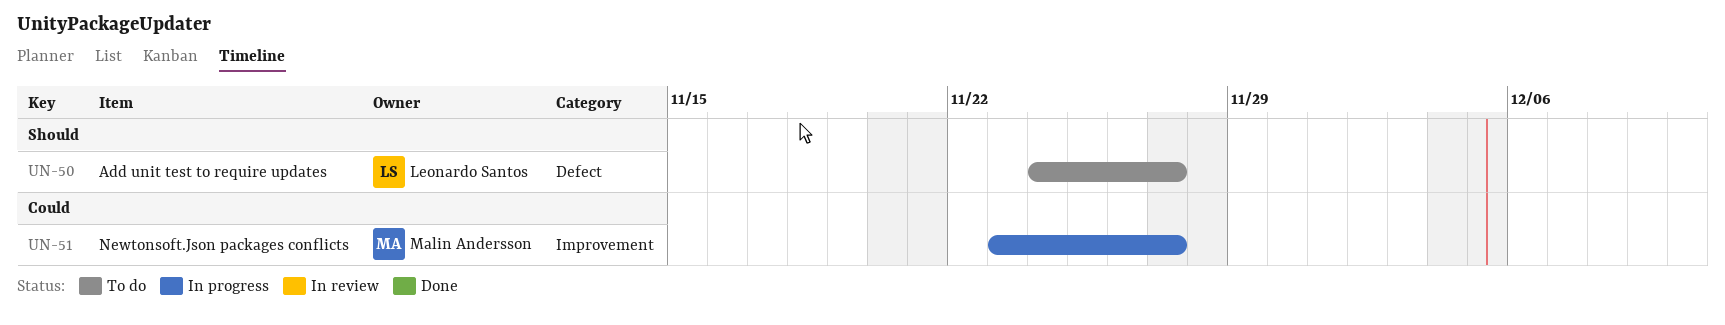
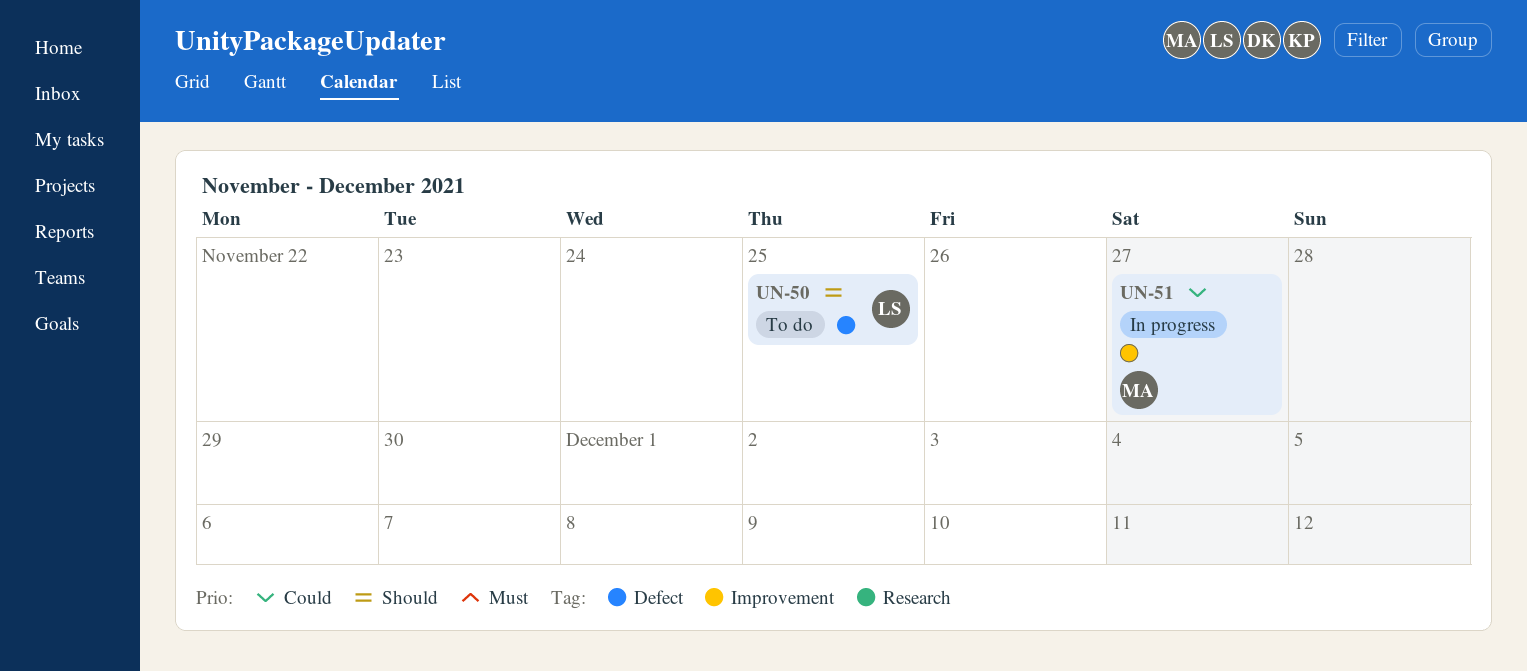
UN-50, due: Nov 27 -> Nov 25

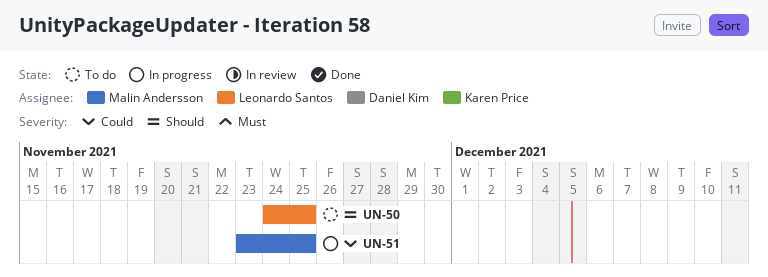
UN-51, due: Nov 27 -> Nov 25

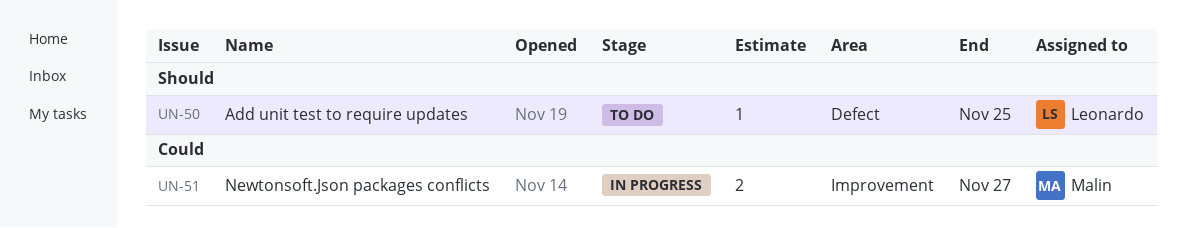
UN-51, due: Nov 25 -> Nov 27

